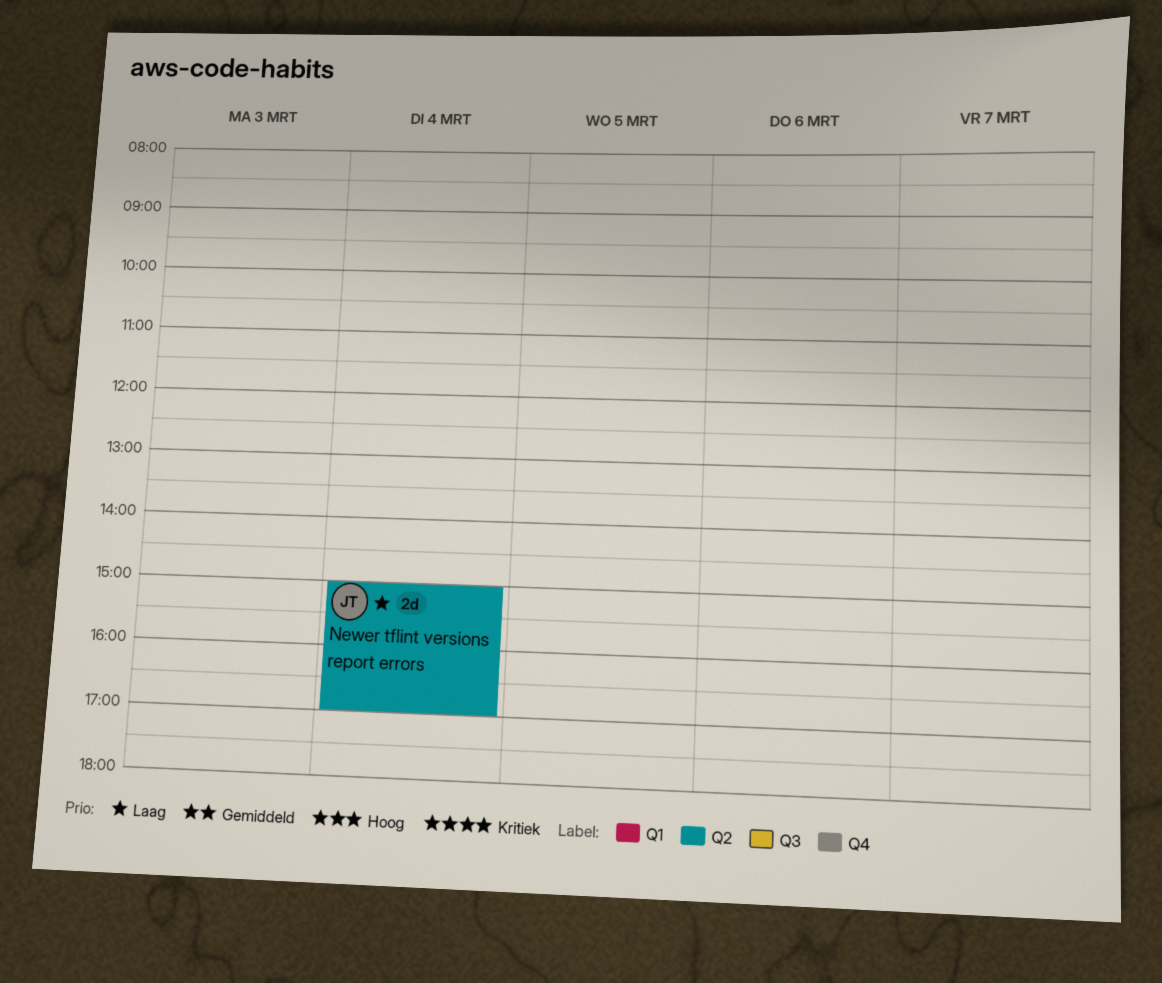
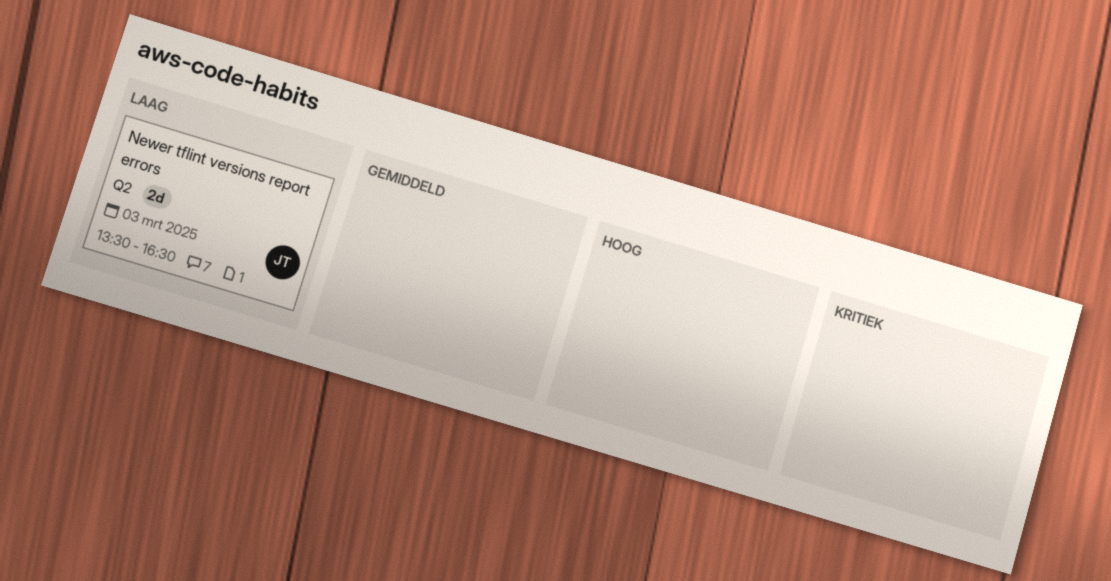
Newer tflint versions report errors, day: Mar 4 -> Mar 3
Newer tflint versions report errors, begins: 15:00 -> 13:30
Newer tflint versions report errors, ends: 17:00 -> 16:30

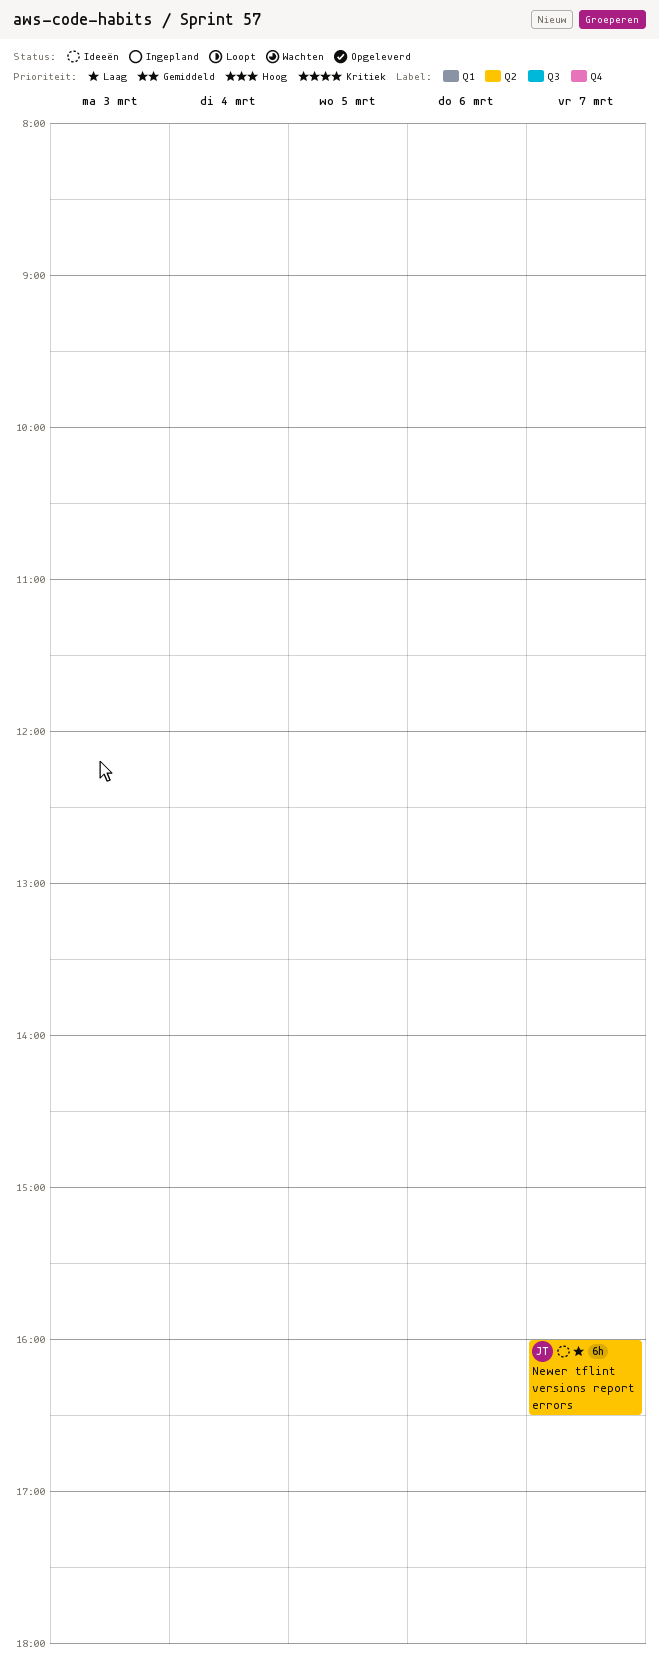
Newer tflint versions report errors, estimate: 2d -> 6h
Newer tflint versions report errors, day: Mar 3 -> Mar 7
Newer tflint versions report errors, begins: 13:30 -> 16:00

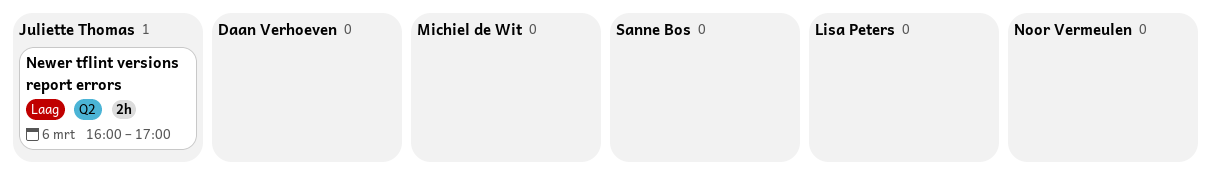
Newer tflint versions report errors, estimate: 6h -> 2h
Newer tflint versions report errors, day: Mar 7 -> Mar 6
Newer tflint versions report errors, ends: 16:30 -> 17:00

